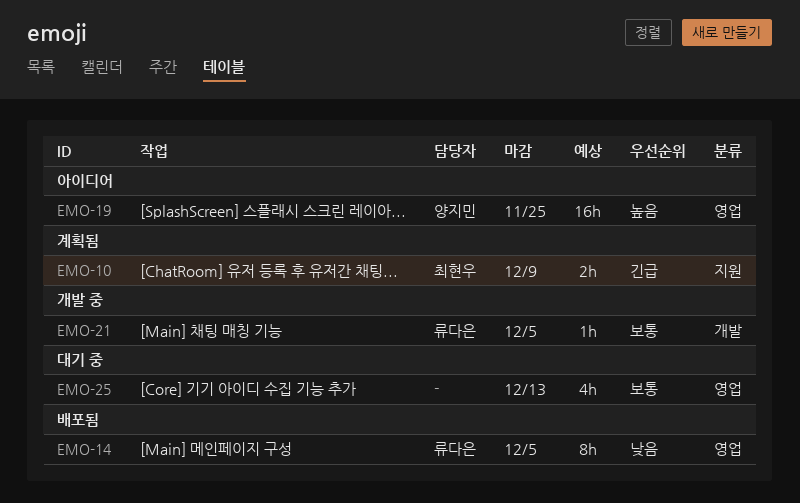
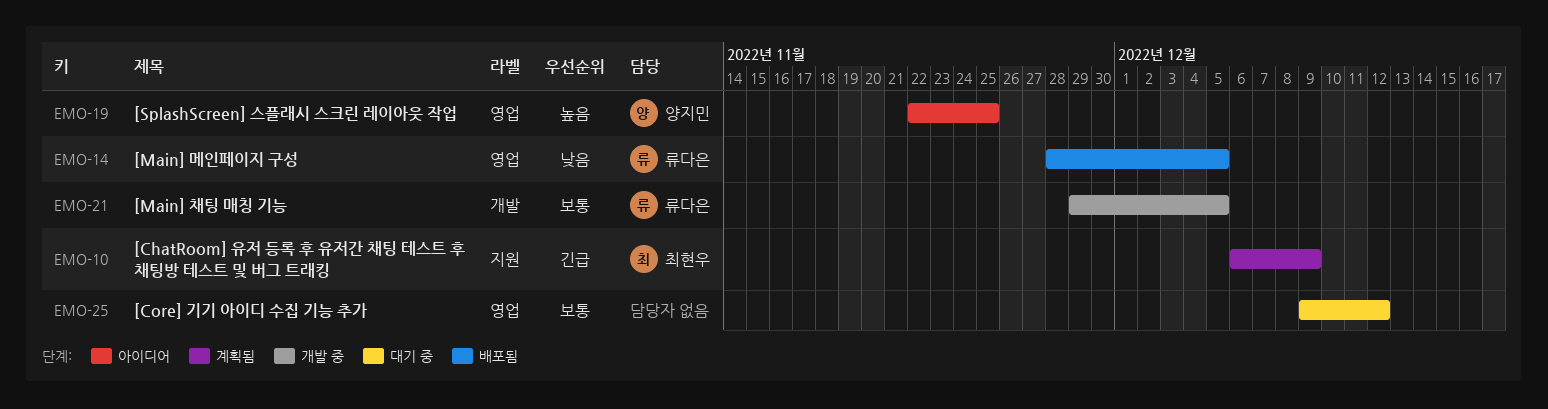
EMO-25, due: Dec 13 -> Dec 12

